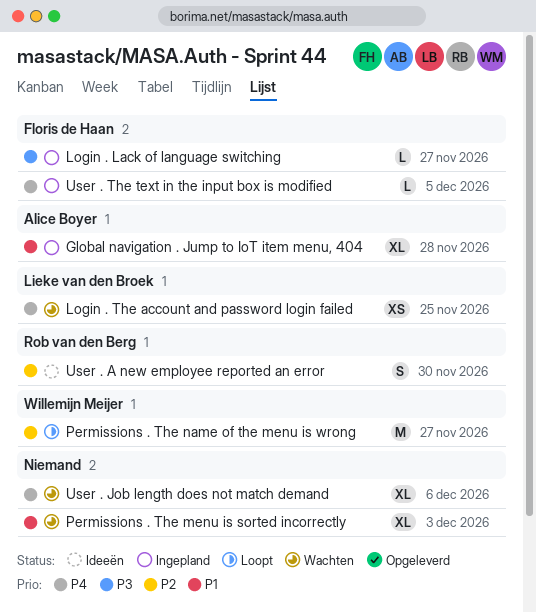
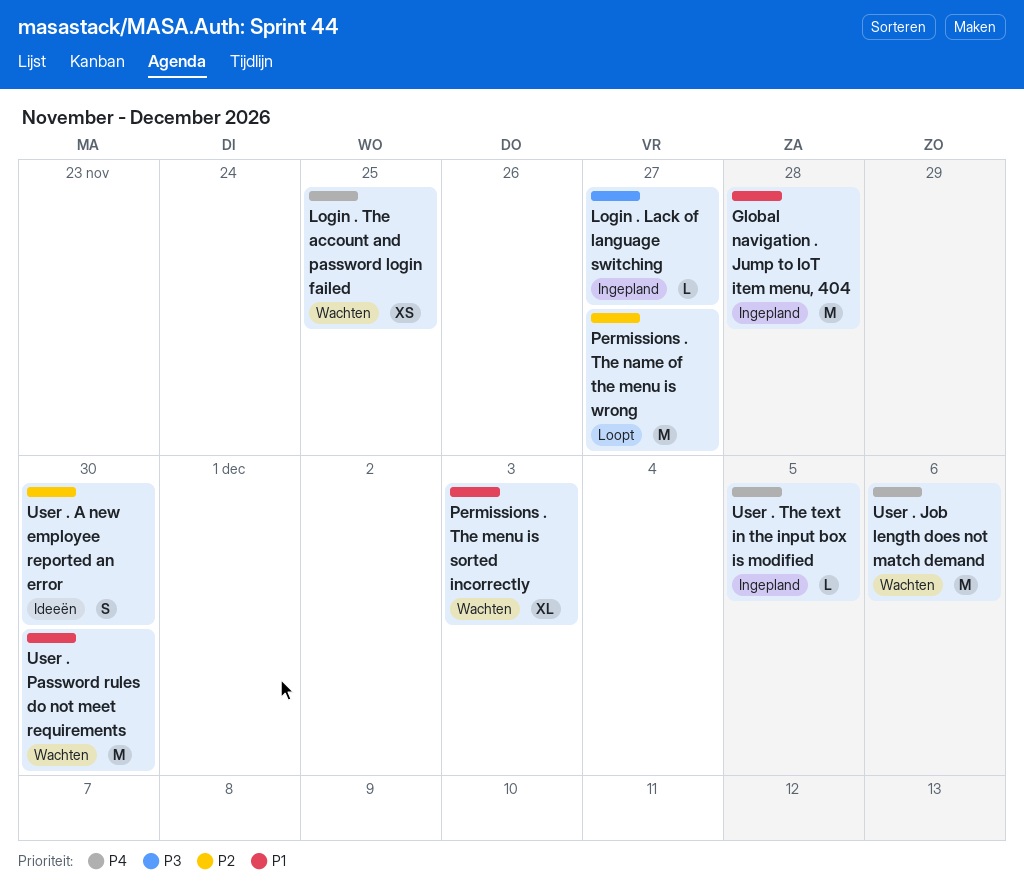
Global navigation . Jump to IoT item menu, 404, estimate: XL -> M
User . Job length does not match demand, estimate: XL -> M
User . Password rules do not meet requirements: none -> present

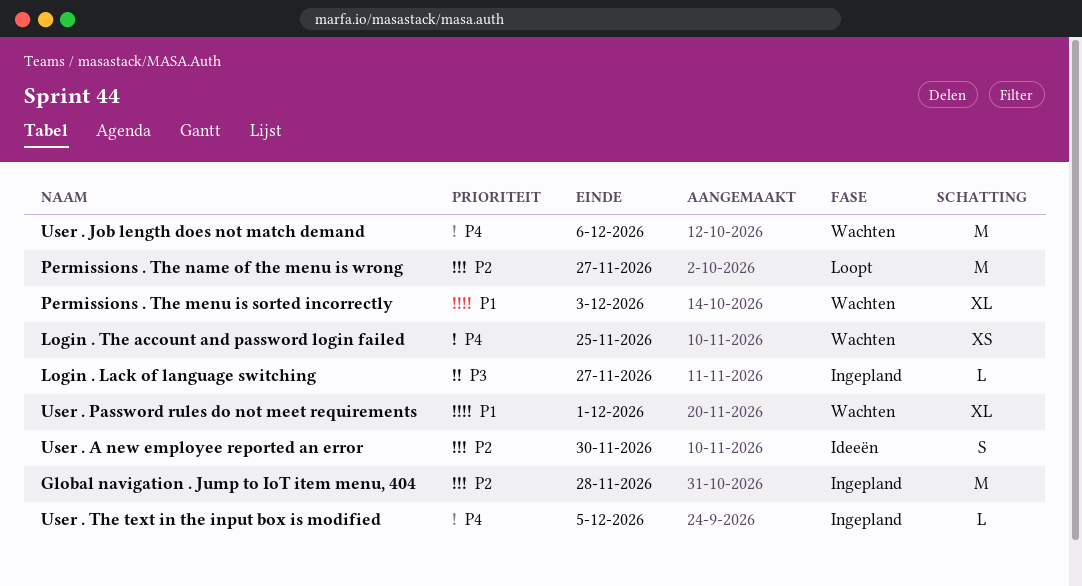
Global navigation . Jump to IoT item menu, 404, priority: P1 -> P2
User . Password rules do not meet requirements, estimate: M -> XL
User . Password rules do not meet requirements, due: Nov 30 -> Dec 1

